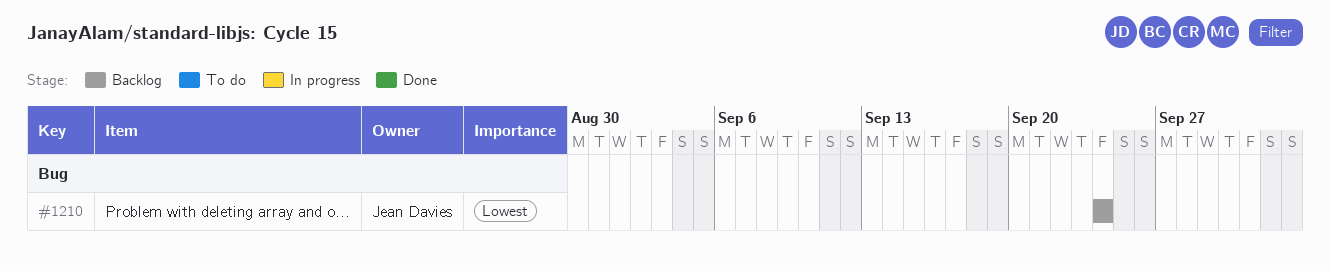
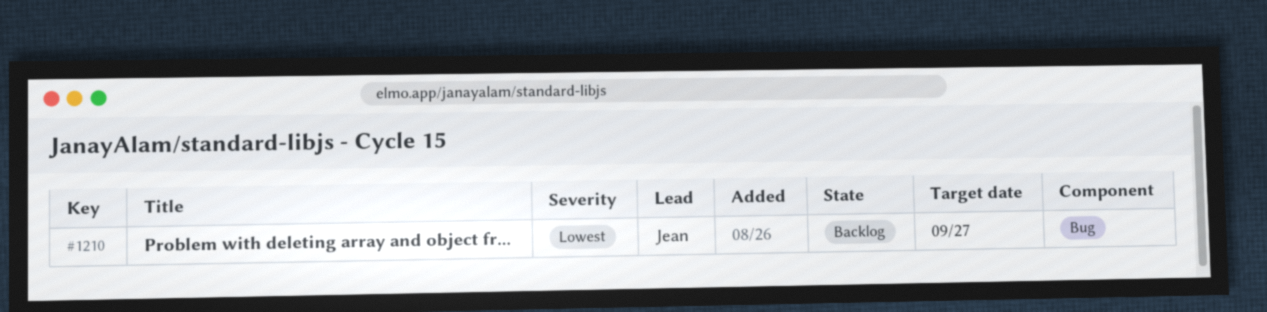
#1210, due: Sep 24 -> Sep 27

